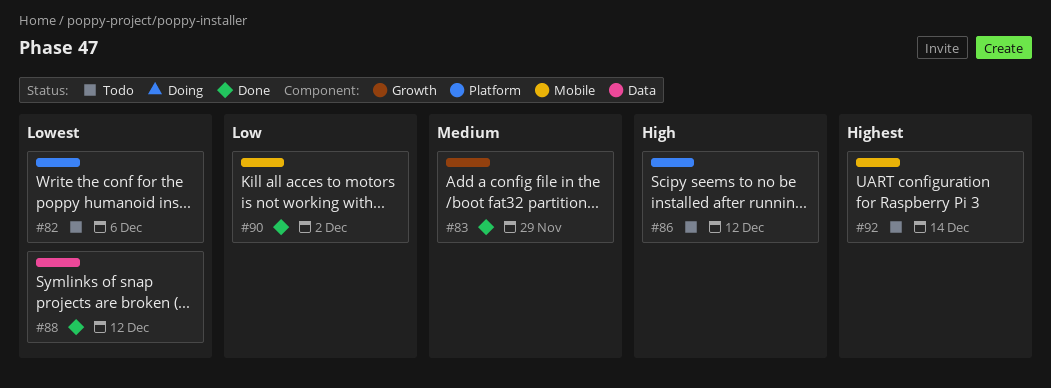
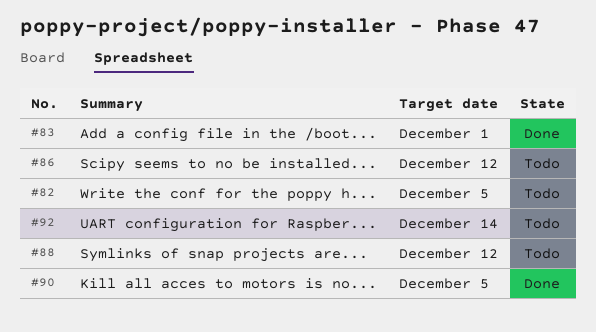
#82, due: Dec 6 -> Dec 5
#83, due: Nov 29 -> Dec 1
#88, status: Done -> Todo
#90, due: Dec 2 -> Dec 5

